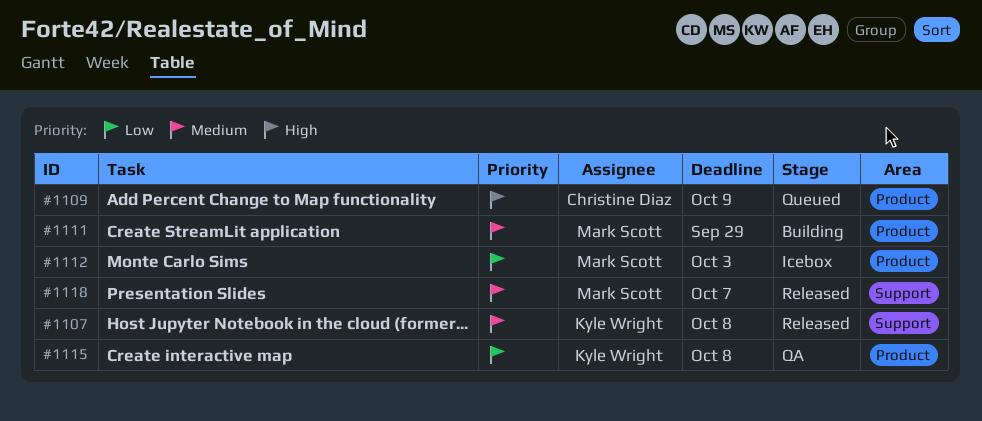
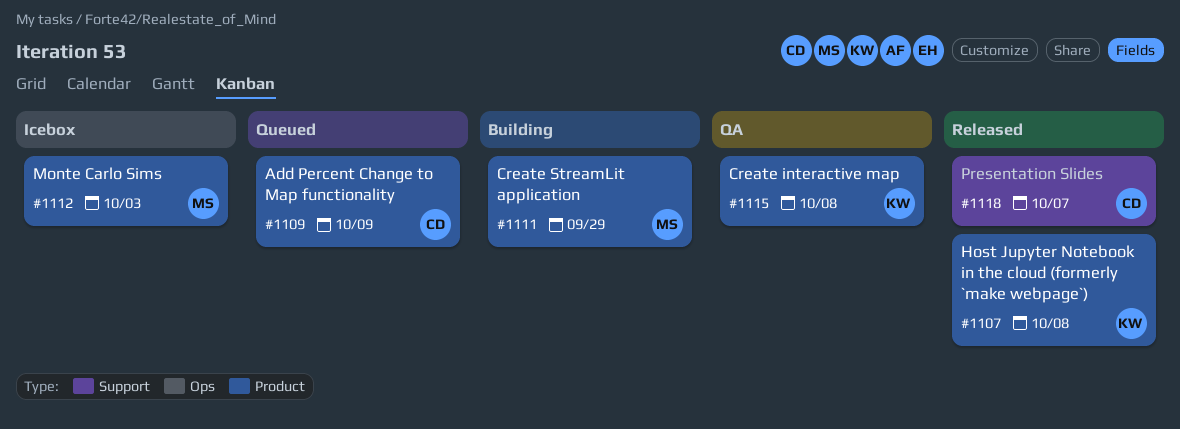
#1107, label: Support -> Product
#1118, owner: Mark Scott -> Christine Diaz

